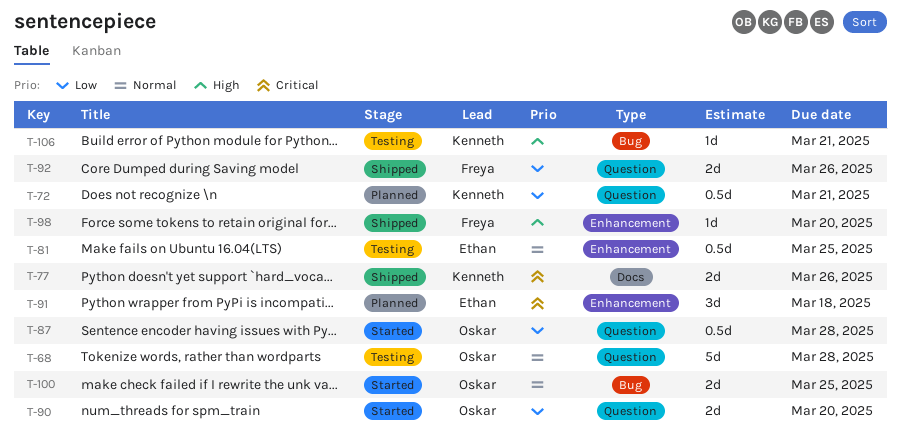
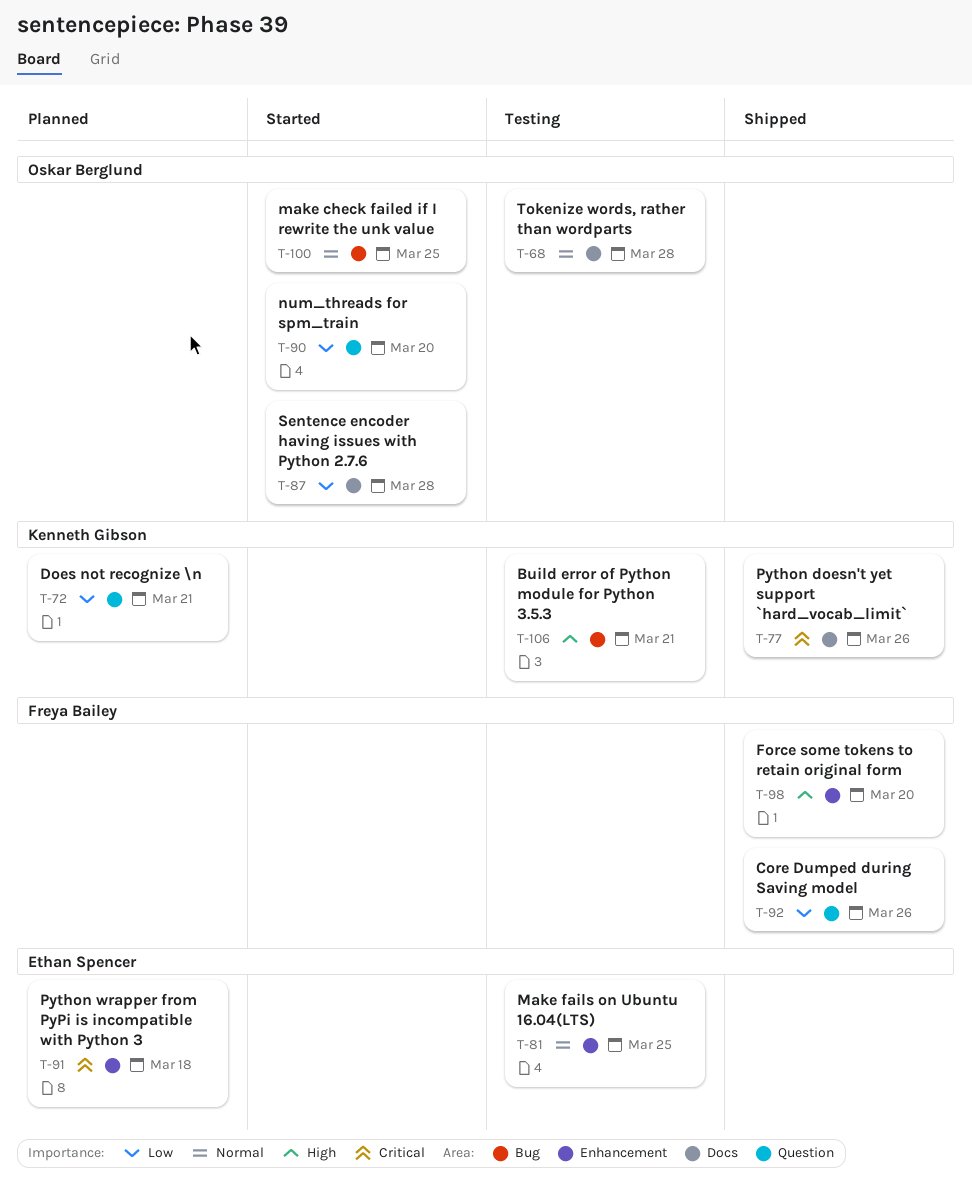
T-68, label: Question -> Docs
T-87, label: Question -> Docs

